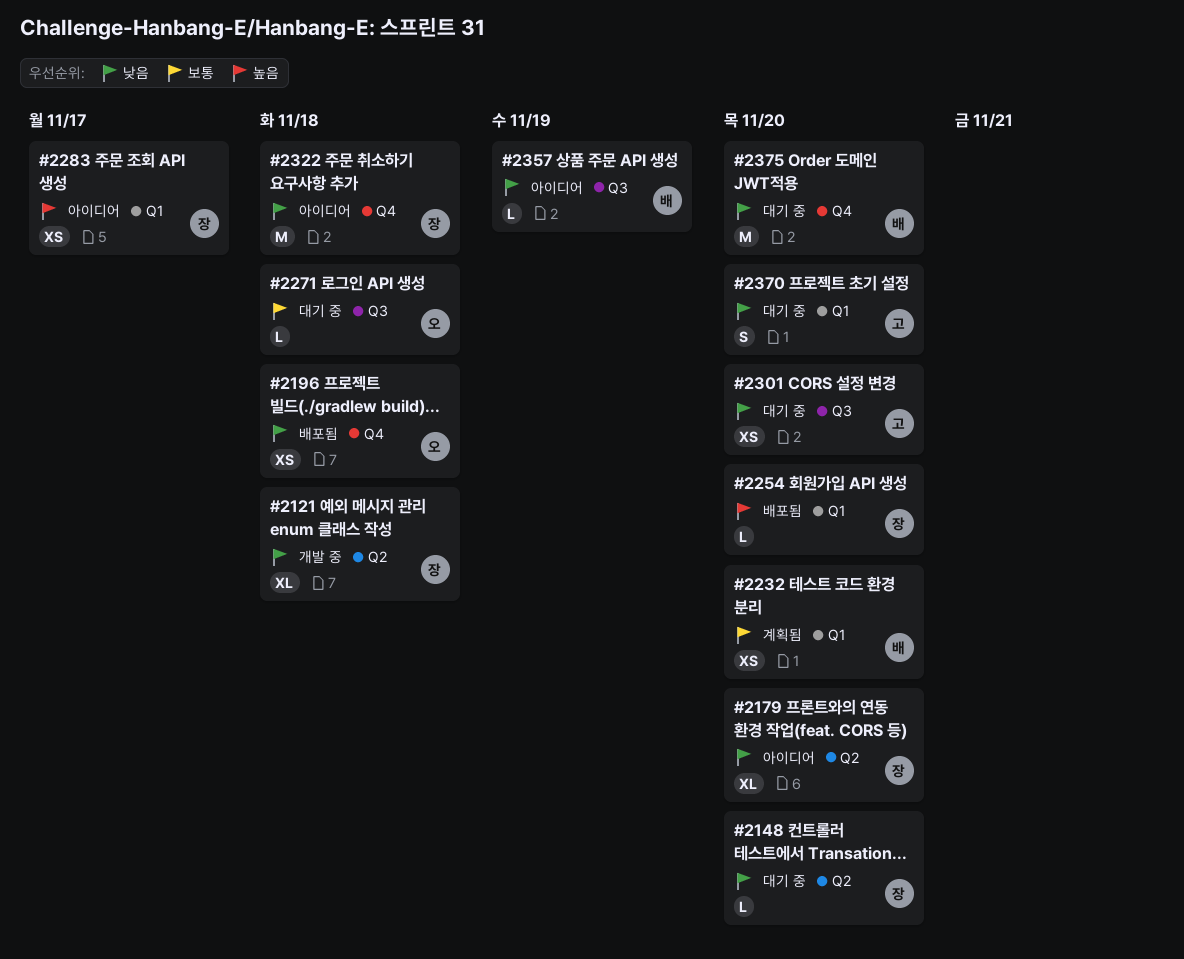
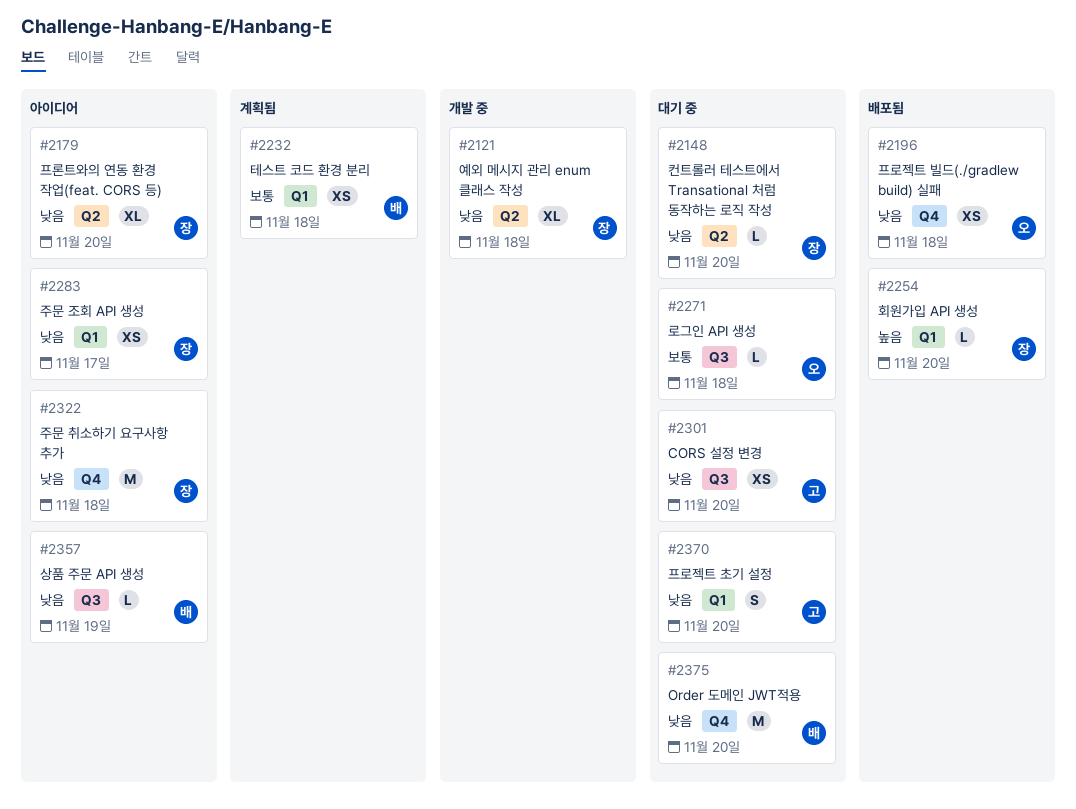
#2232, due: Nov 20 -> Nov 18
#2283, priority: 높음 -> 낮음

